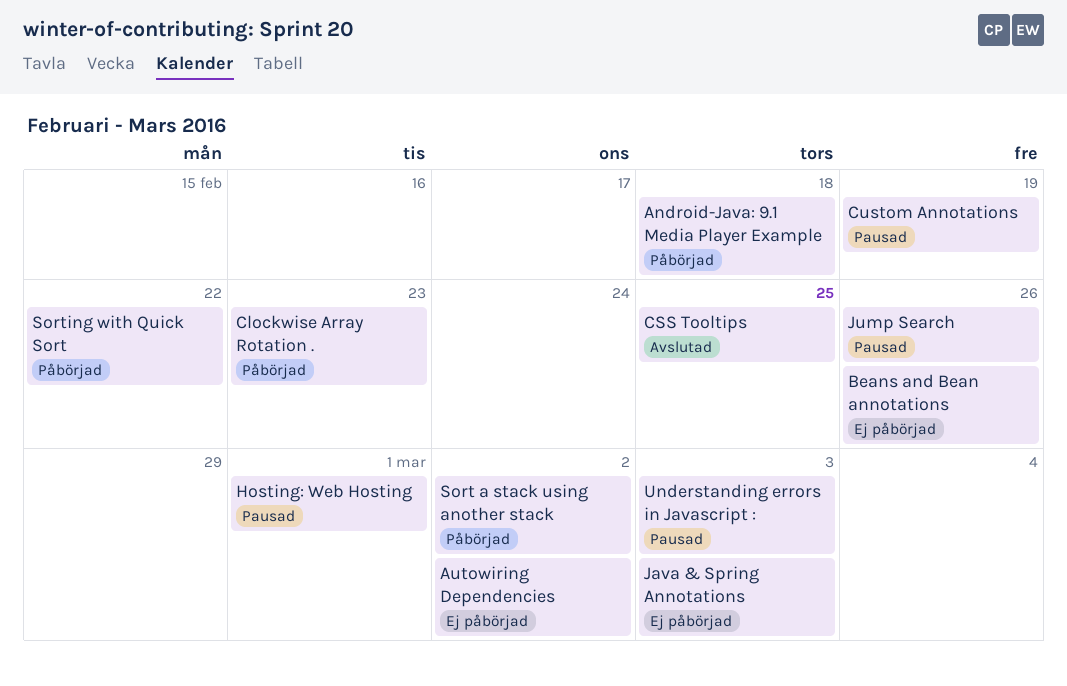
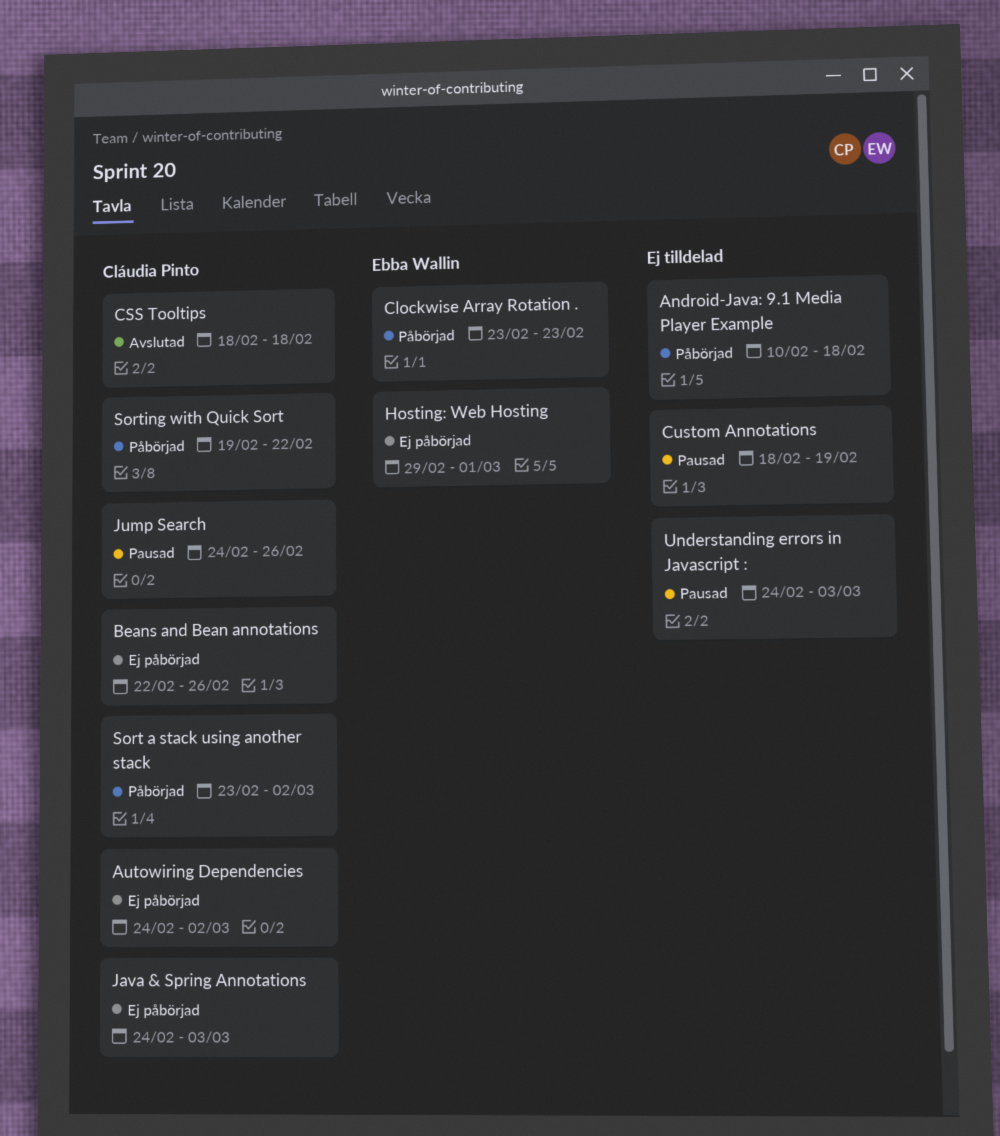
CSS Tooltips, due: Feb 25 -> Feb 18
Hosting: Web Hosting, status: Pausad -> Ej påbörjad

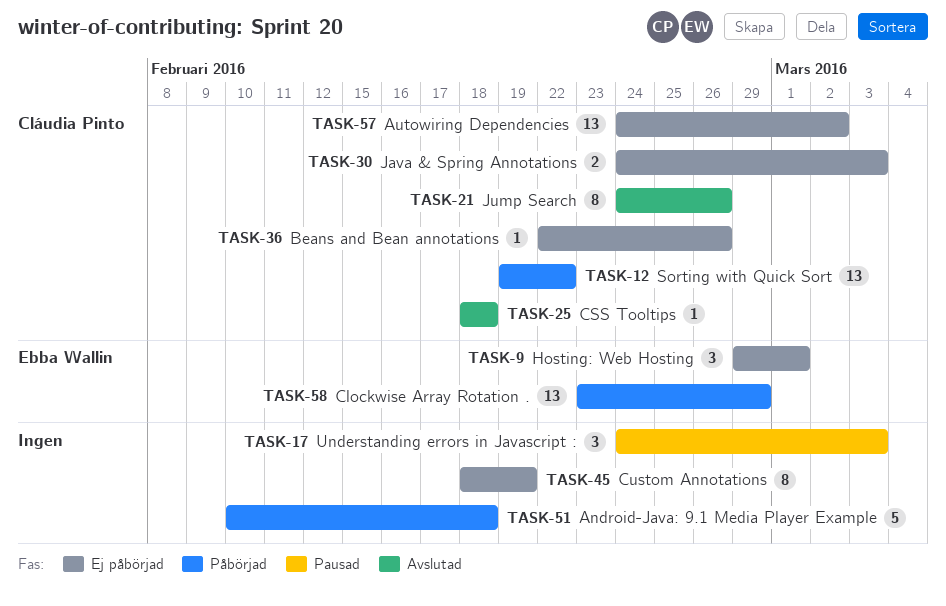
Clockwise Array Rotation ., due: Feb 23 -> Feb 29
Custom Annotations, status: Pausad -> Ej påbörjad
Jump Search, status: Pausad -> Avslutad
Sort a stack using another stack: present -> none

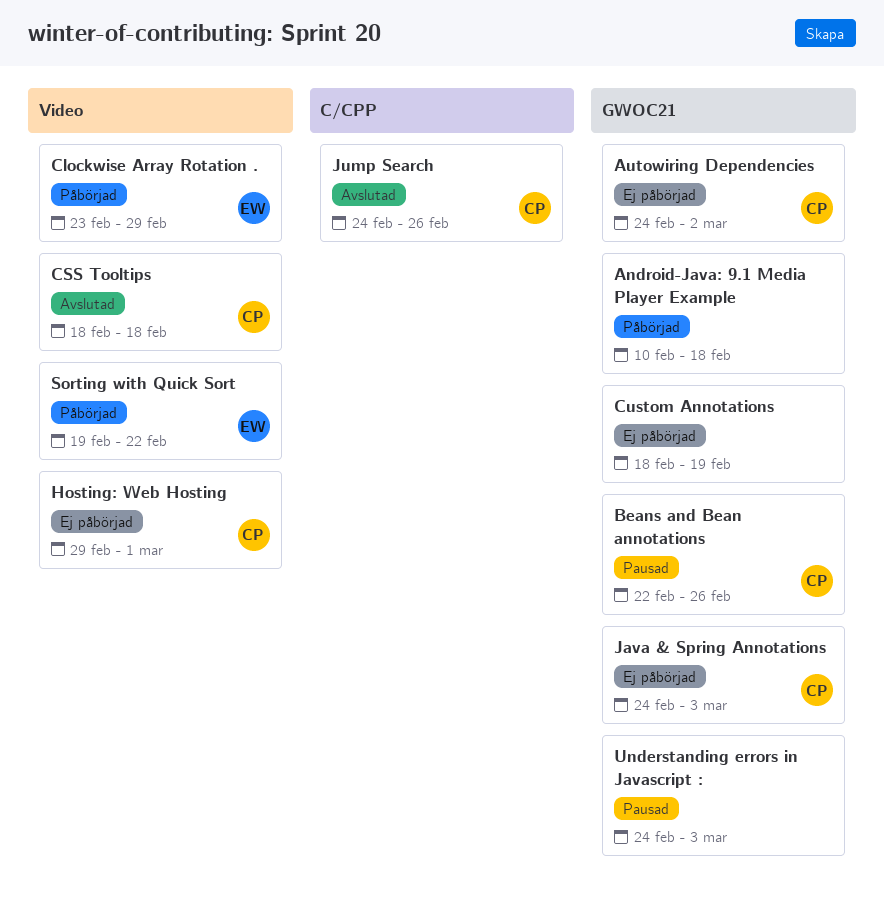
Beans and Bean annotations, status: Ej påbörjad -> Pausad
Hosting: Web Hosting, owner: Ebba Wallin -> Cláudia Pinto
Sorting with Quick Sort, owner: Cláudia Pinto -> Ebba Wallin

